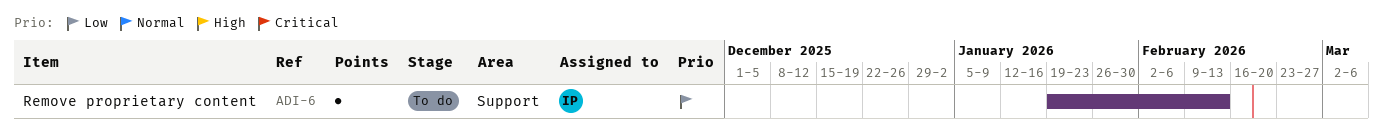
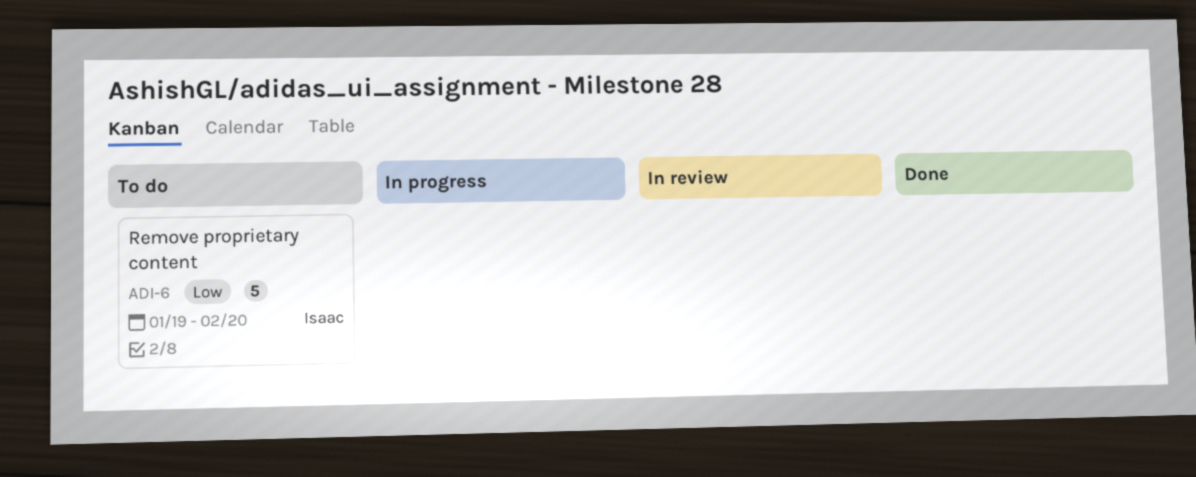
ADI-6, estimate: 1 -> 5
ADI-6, due: Feb 13 -> Feb 20

